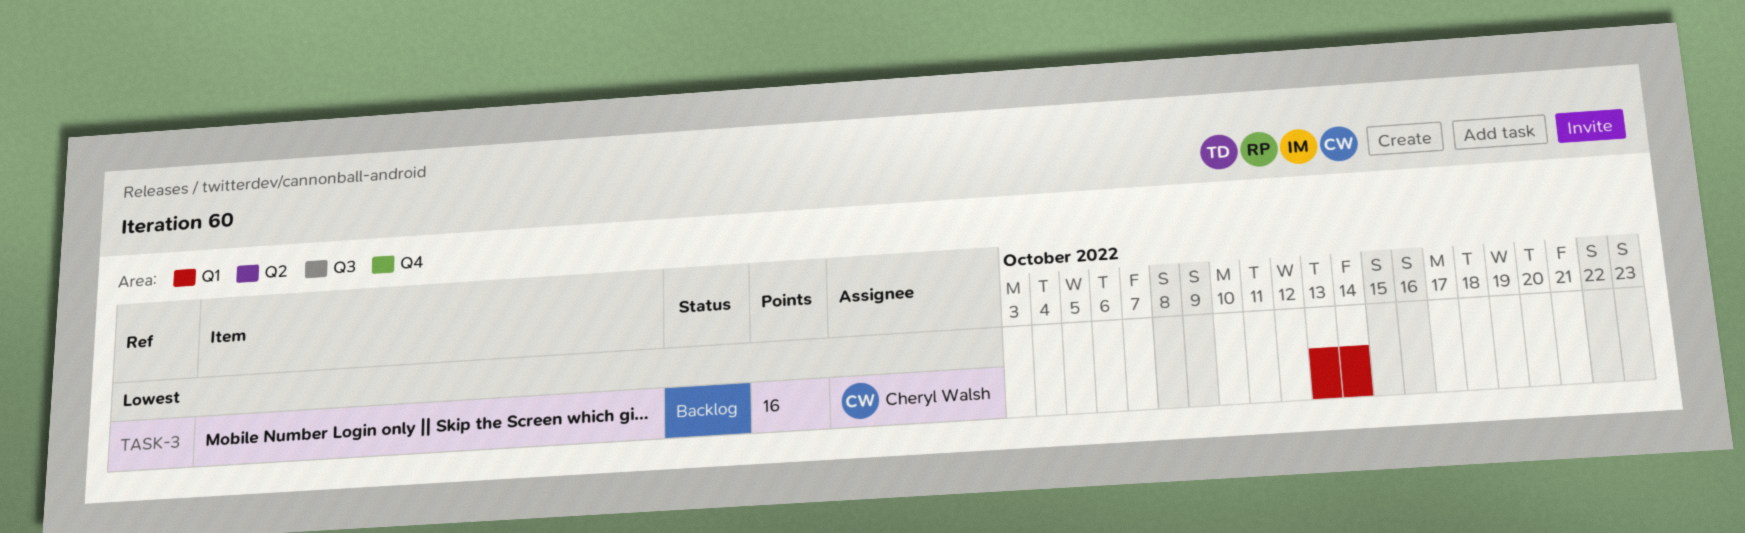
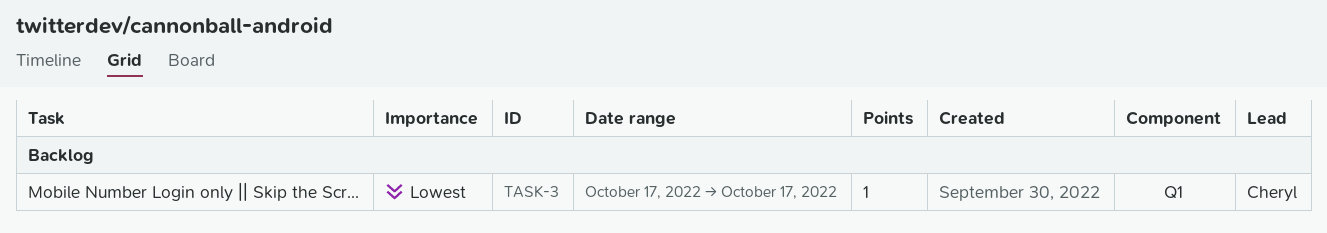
TASK-3, estimate: 16 -> 1
TASK-3, start: Oct 13 -> Oct 17
TASK-3, due: Oct 14 -> Oct 17

